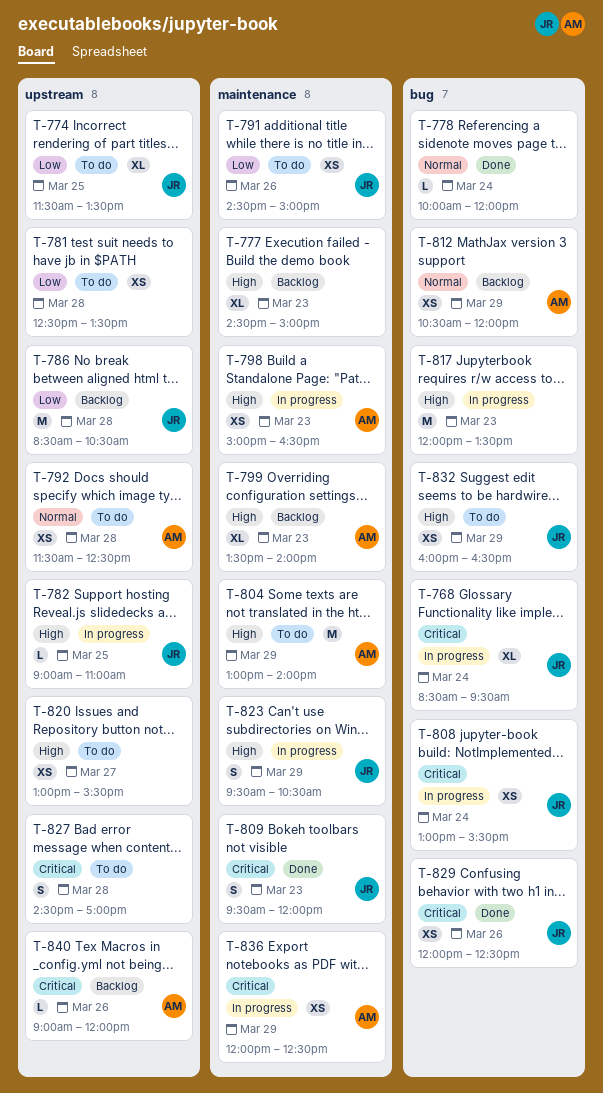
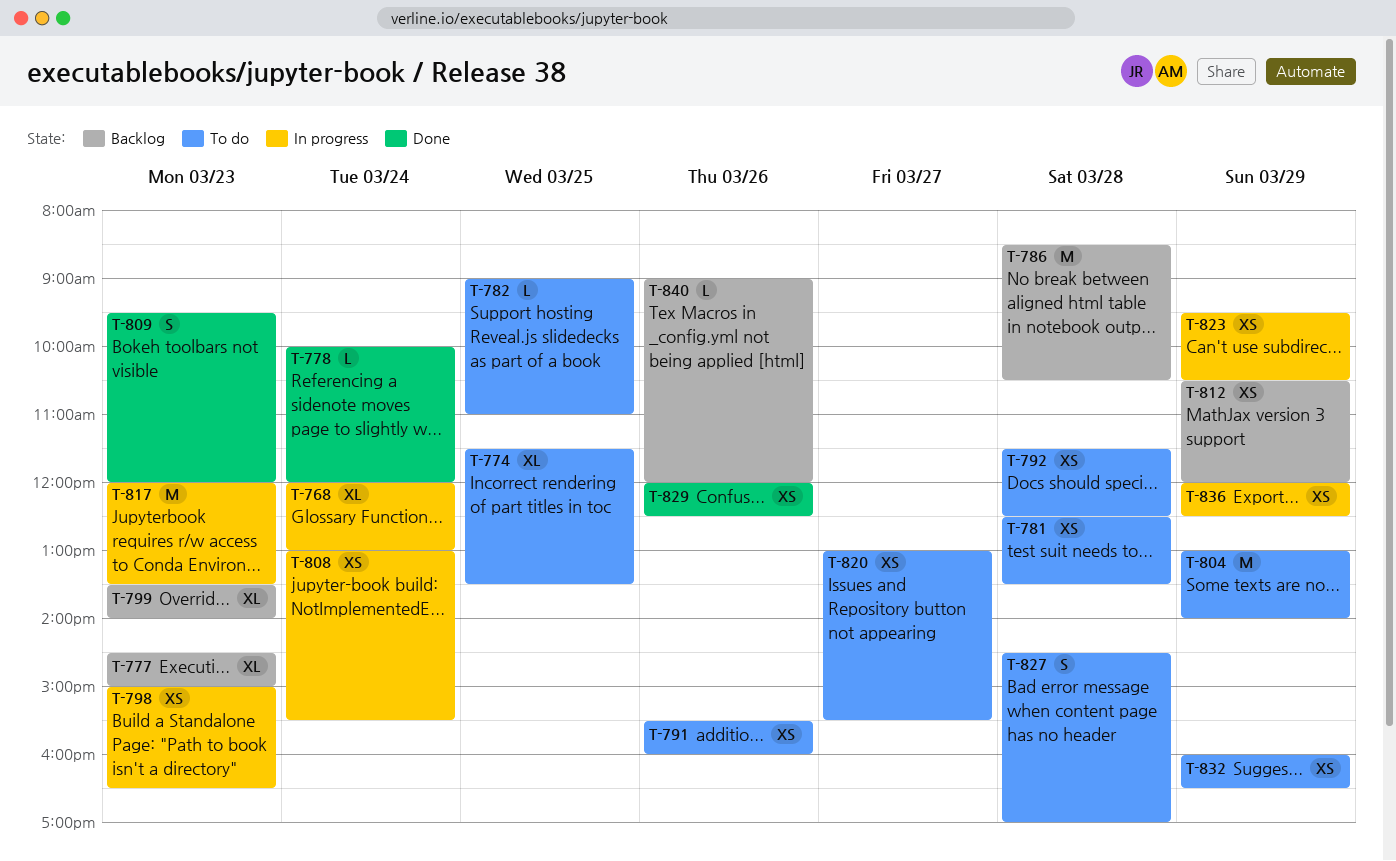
T-768, begins: 08:30 -> 12:00
T-768, ends: 09:30 -> 13:00
T-782, status: In progress -> To do
T-791, begins: 14:30 -> 15:30
T-791, ends: 15:00 -> 16:00
T-823, estimate: S -> XS

